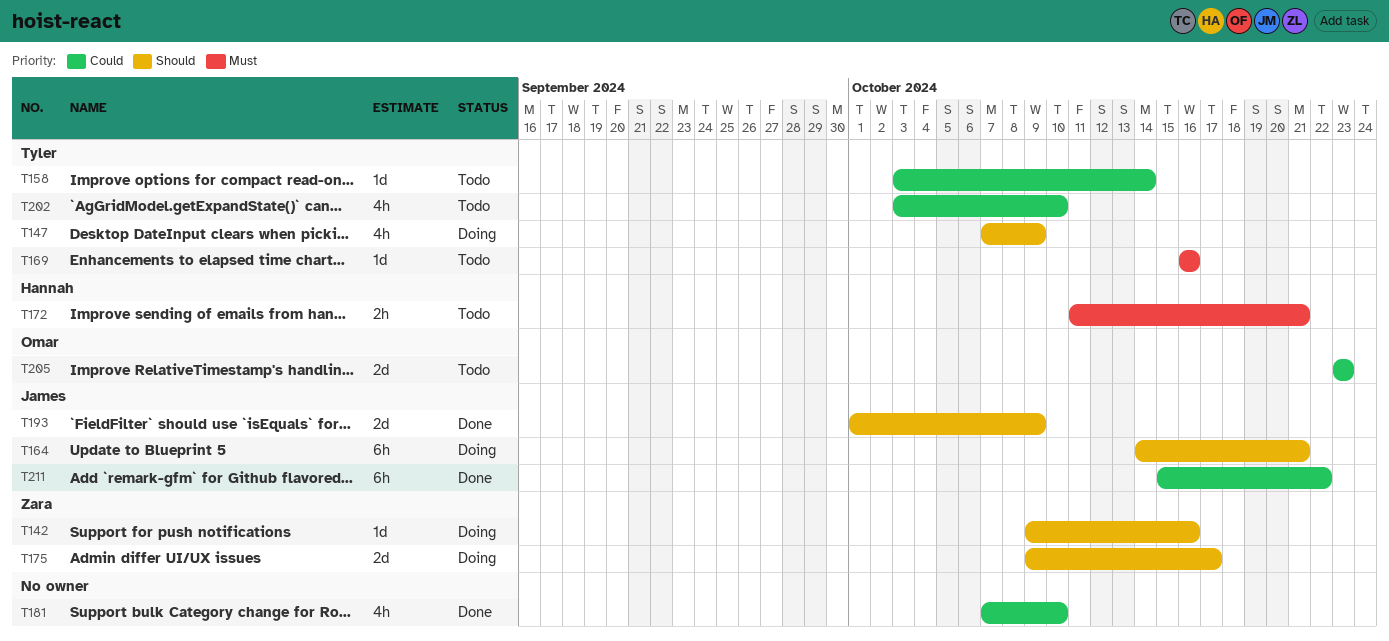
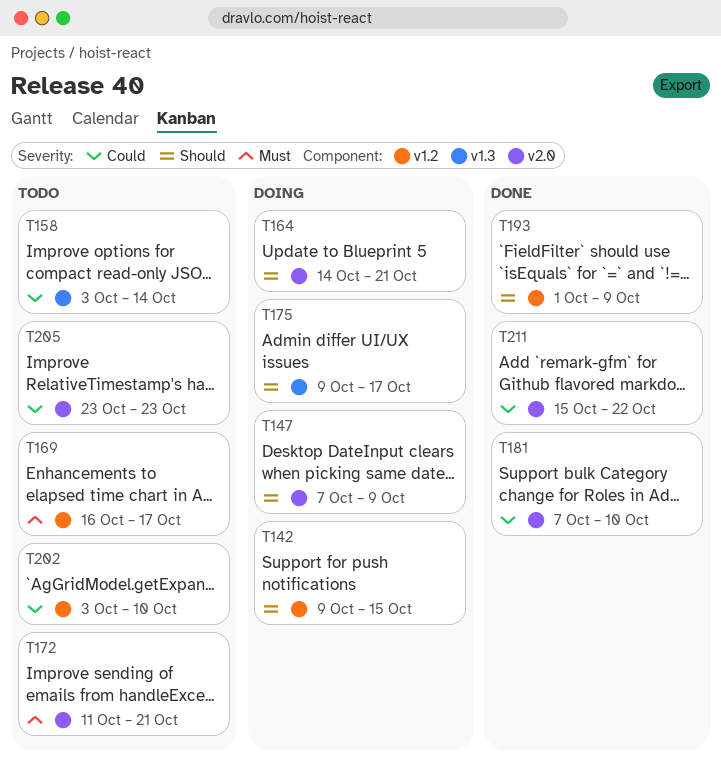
T142, due: Oct 16 -> Oct 15
T169, due: Oct 16 -> Oct 17

